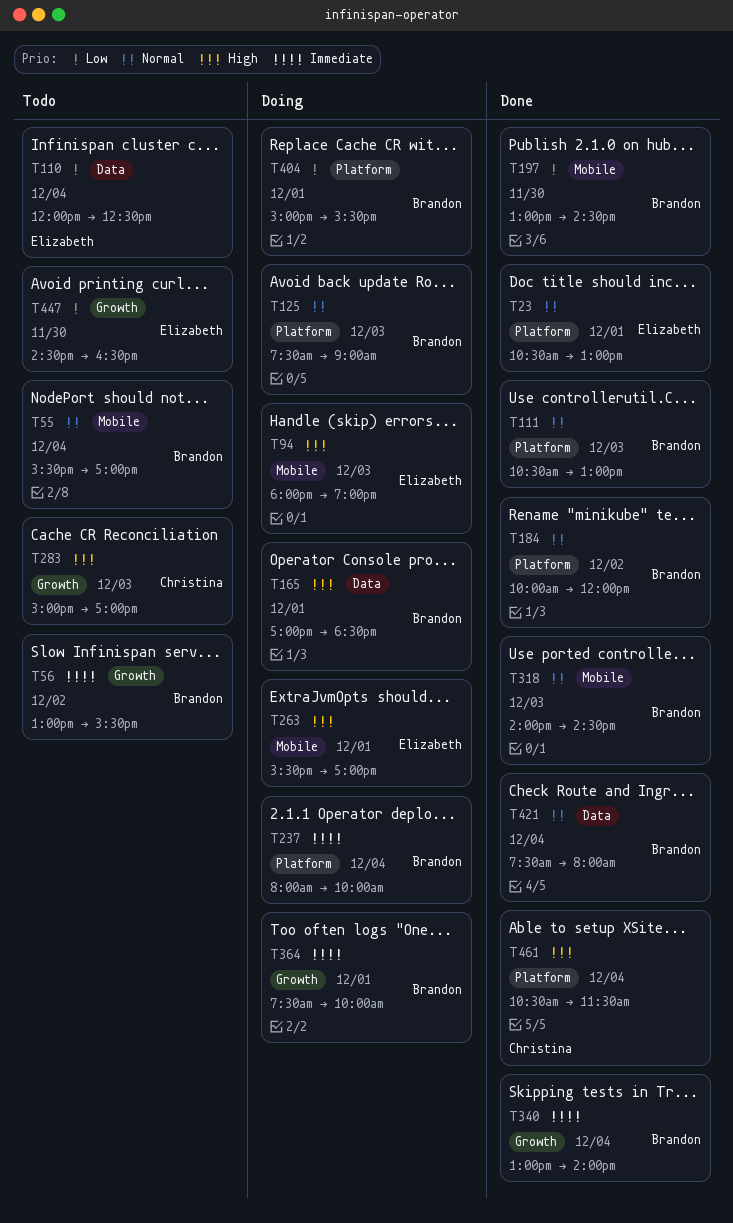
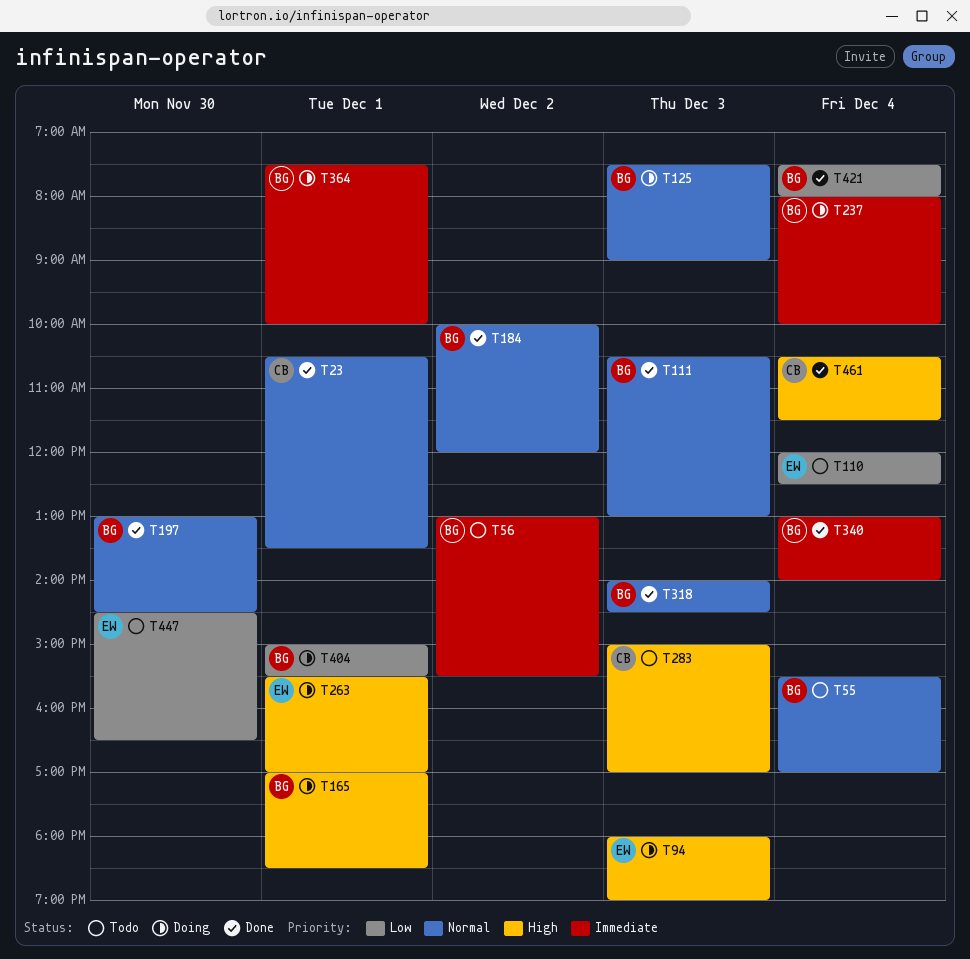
T23, owner: Elizabeth -> Christina
T23, ends: 13:00 -> 13:30
T197, priority: Low -> Normal
T421, priority: Normal -> Low

